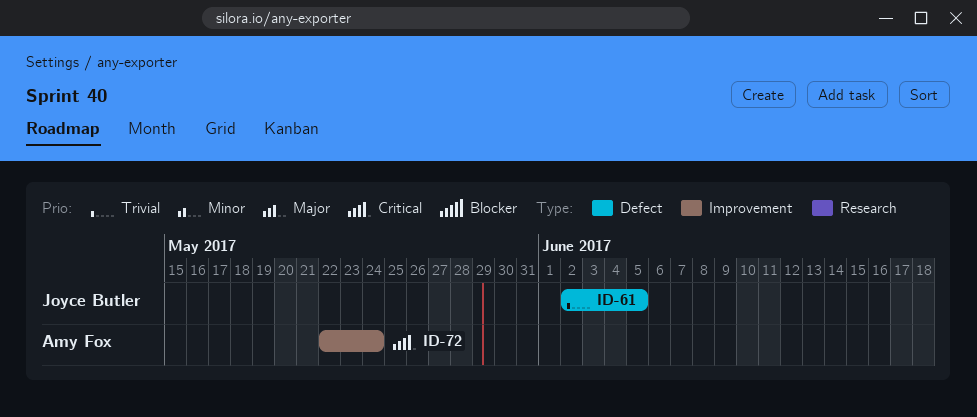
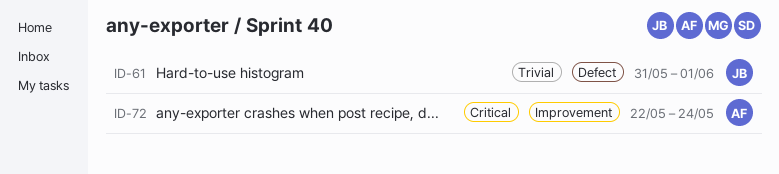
ID-61, start: Jun 2 -> May 31
ID-61, due: Jun 5 -> Jun 1

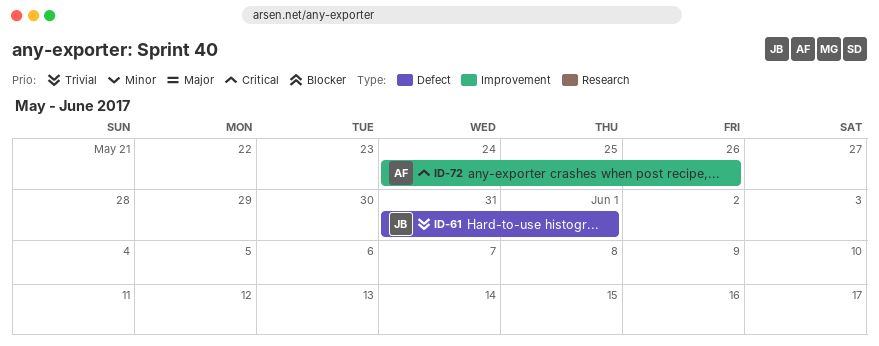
ID-72, start: May 22 -> May 24
ID-72, due: May 24 -> May 26

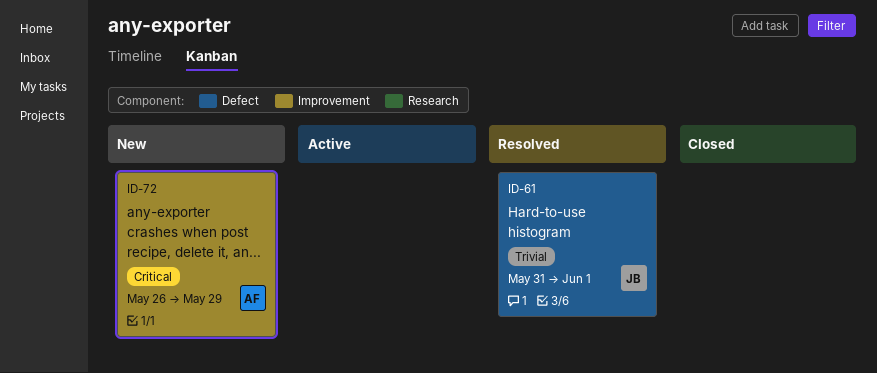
ID-72, start: May 24 -> May 26
ID-72, due: May 26 -> May 29

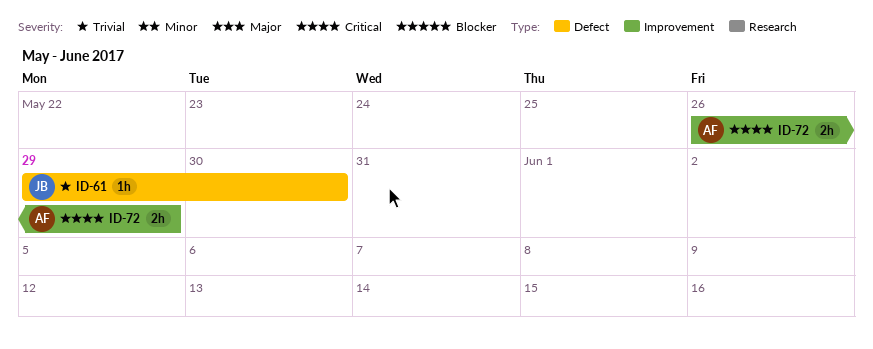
ID-61, start: May 31 -> May 29
ID-61, due: Jun 1 -> May 30

